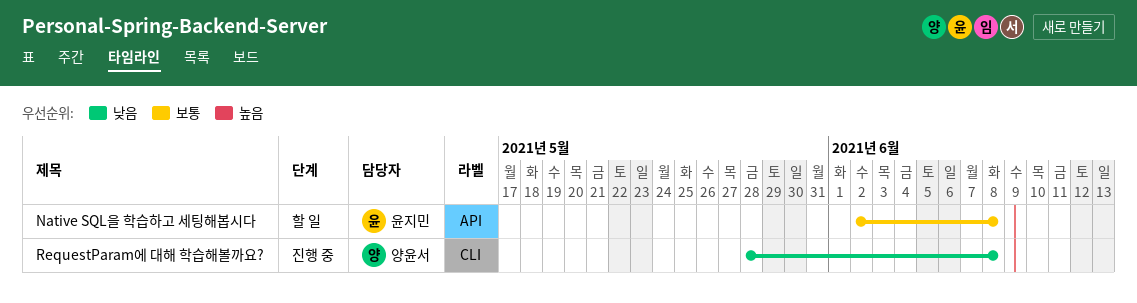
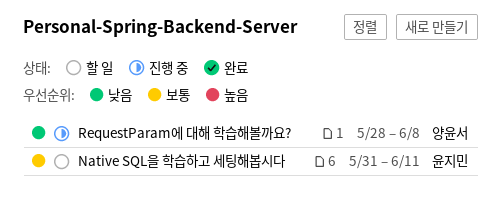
Native SQL을 학습하고 세팅해봅시다, start: Jun 2 -> May 31
Native SQL을 학습하고 세팅해봅시다, due: Jun 8 -> Jun 11

